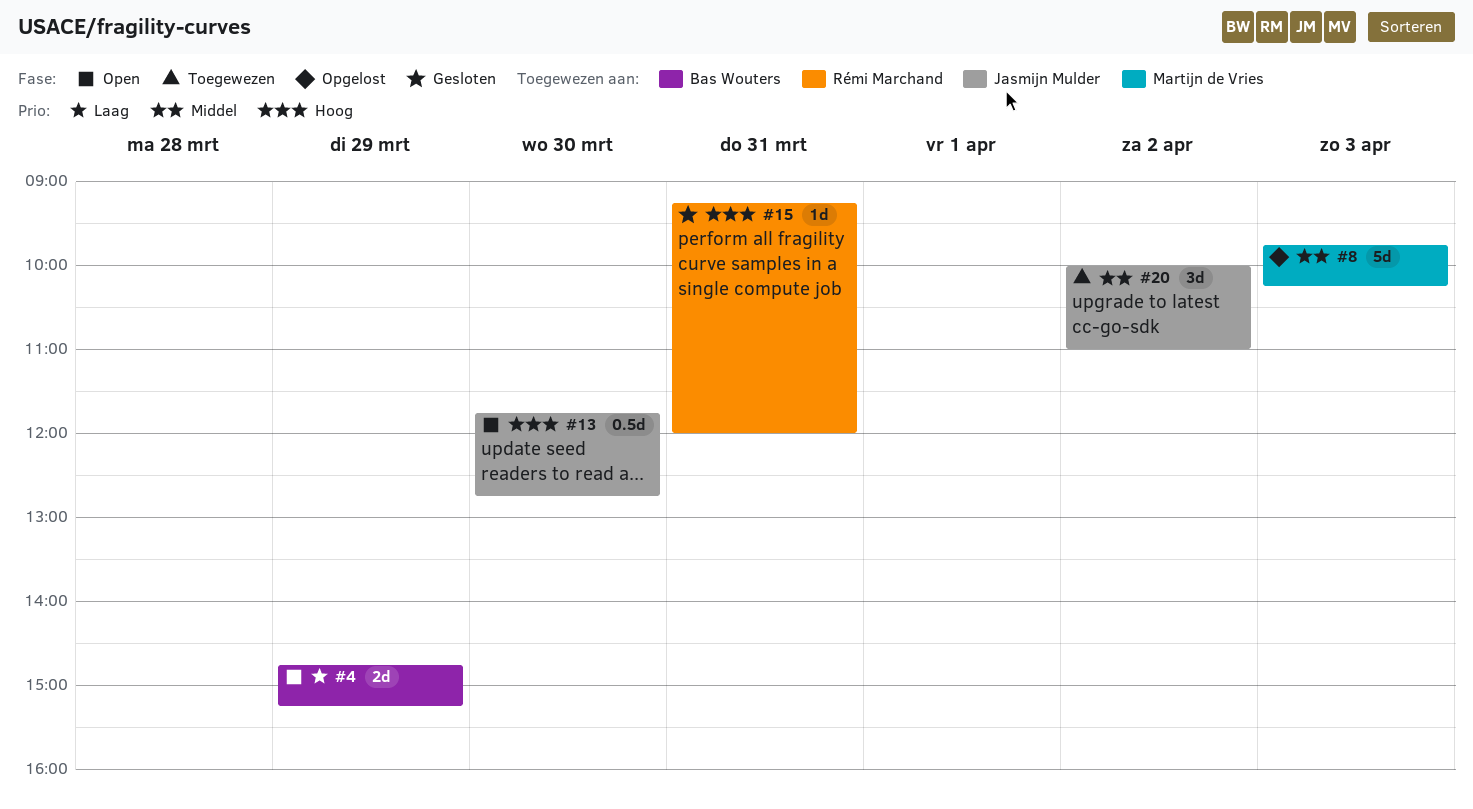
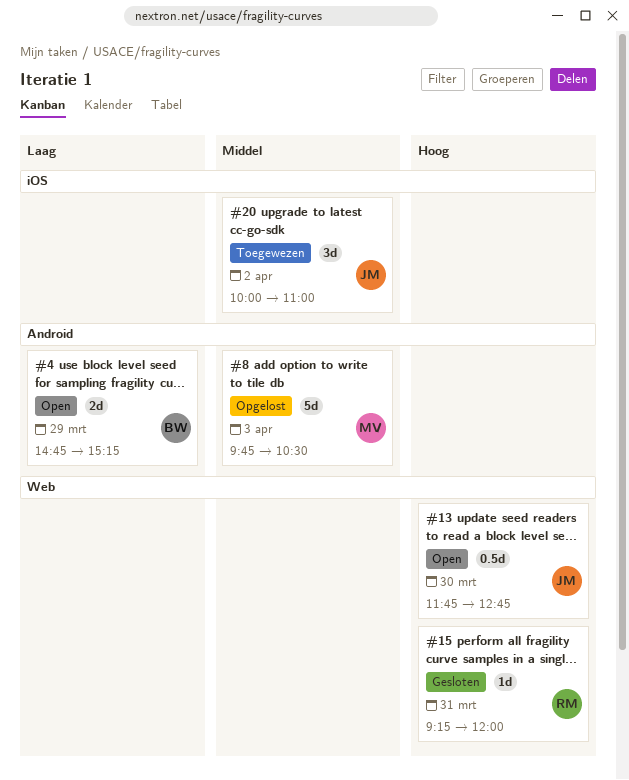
#8, ends: 10:15 -> 10:30

